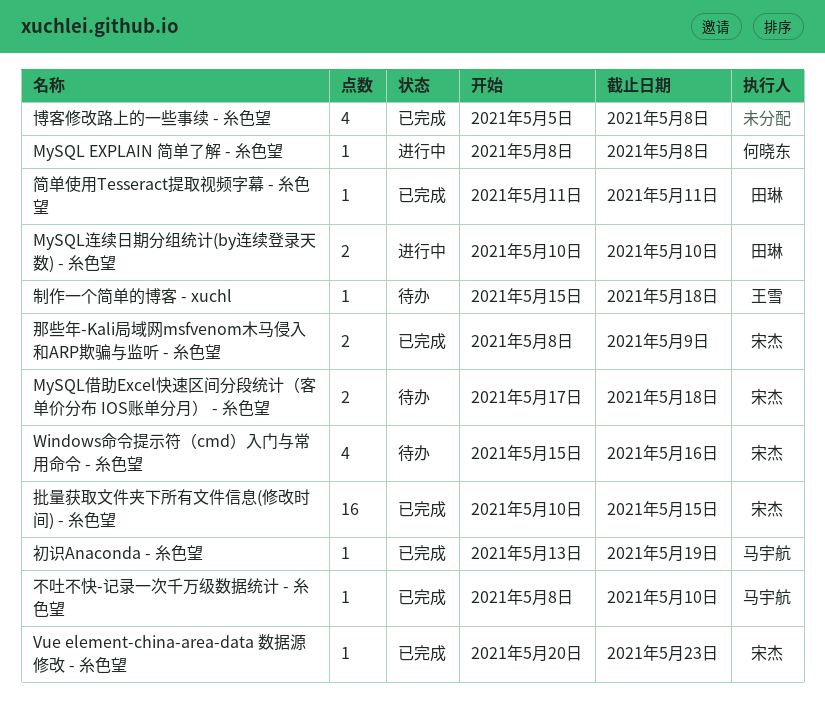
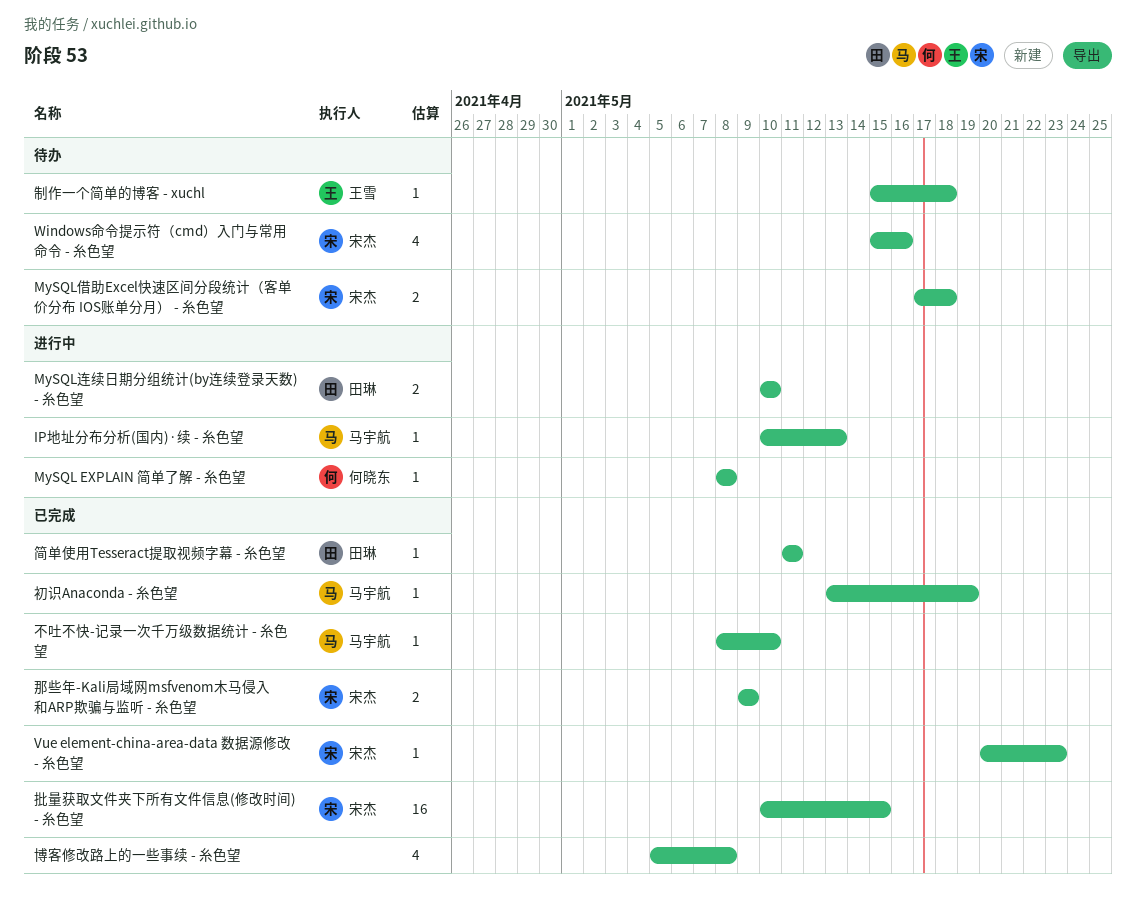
IP地址分布分析(国内)·续 - 糸色望: none -> present
那些年-Kali局域网msfvenom木马侵入和ARP欺骗与监听 - 糸色望, start: May 8 -> May 9

